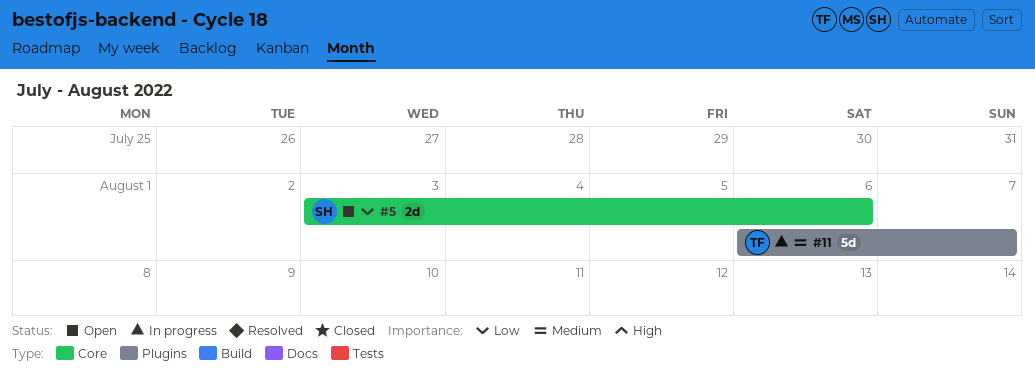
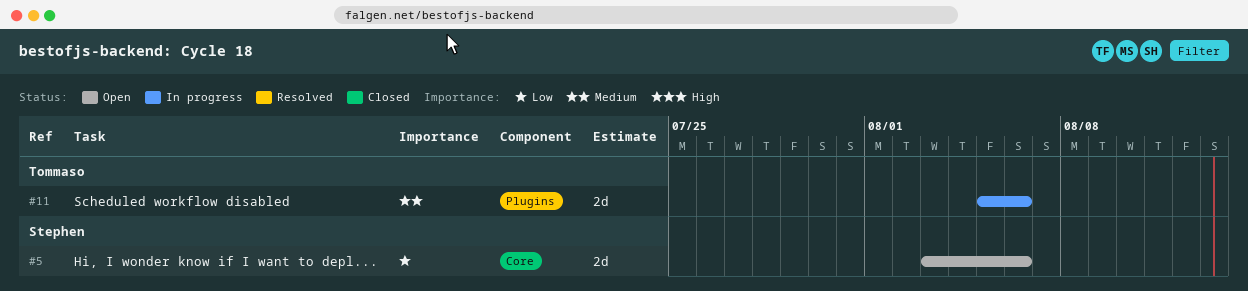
#11, estimate: 5d -> 2d
#11, start: Aug 6 -> Aug 5
#11, due: Aug 7 -> Aug 6

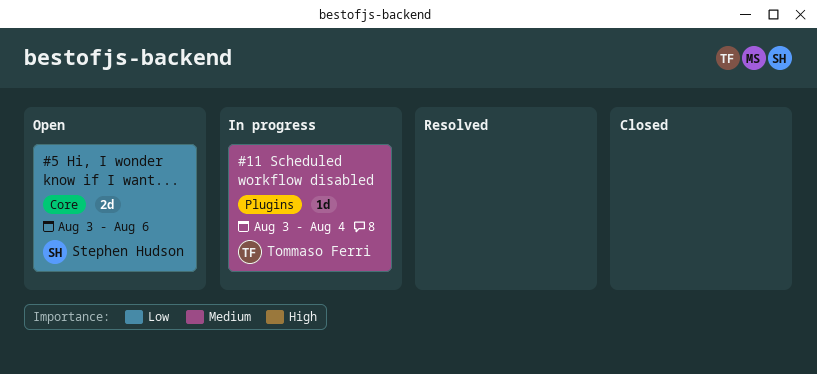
#11, estimate: 2d -> 1d
#11, start: Aug 5 -> Aug 3
#11, due: Aug 6 -> Aug 4

